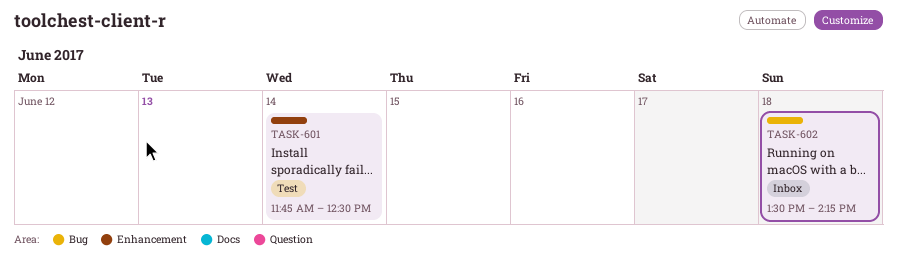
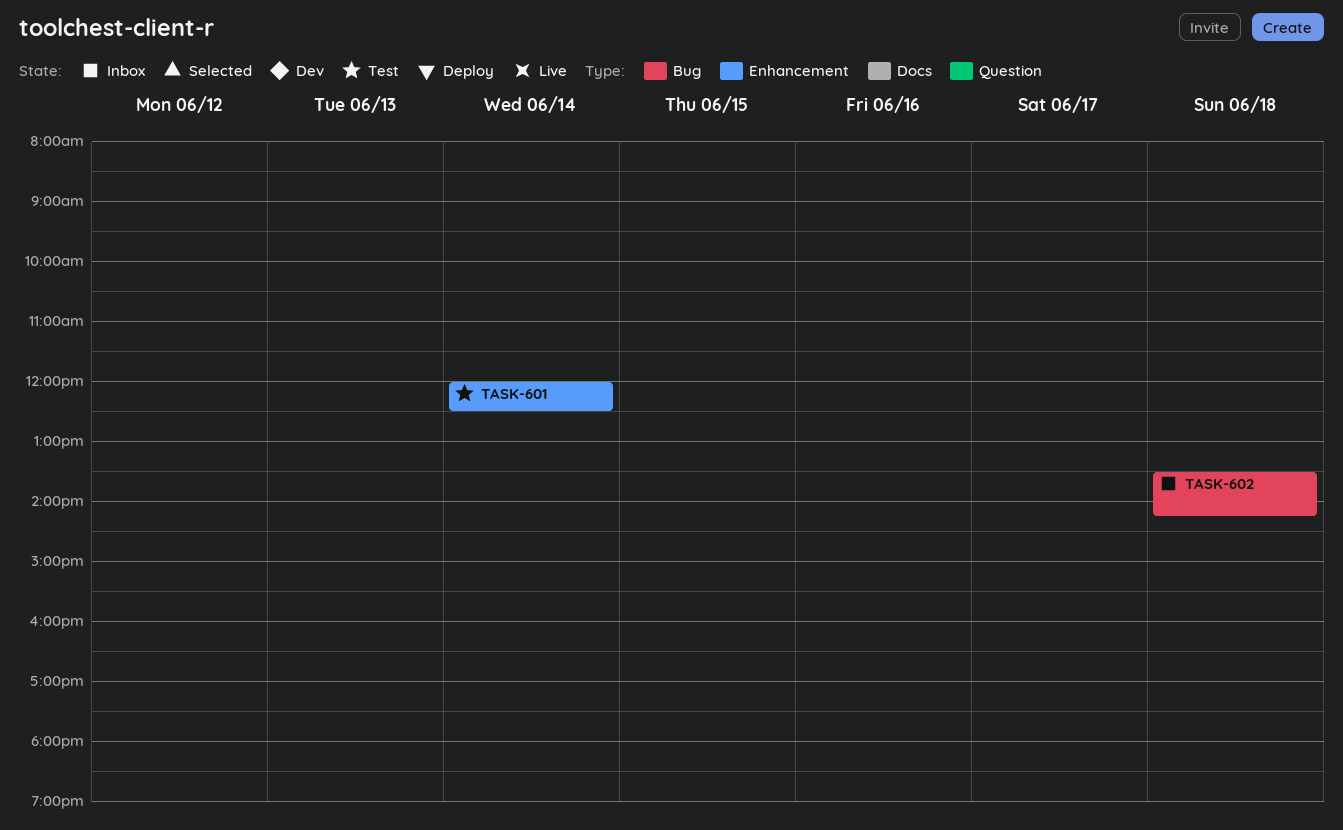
TASK-601, begins: 11:45 -> 12:00

